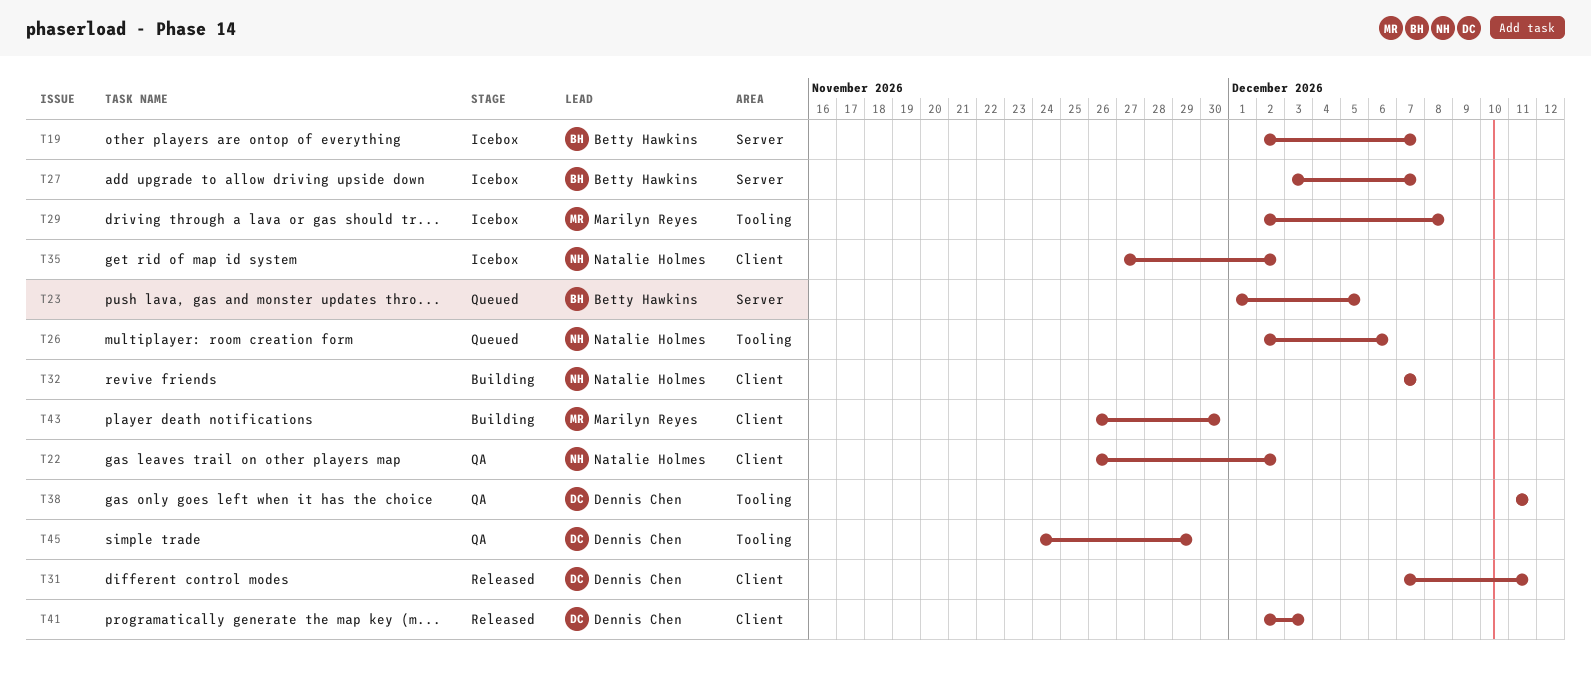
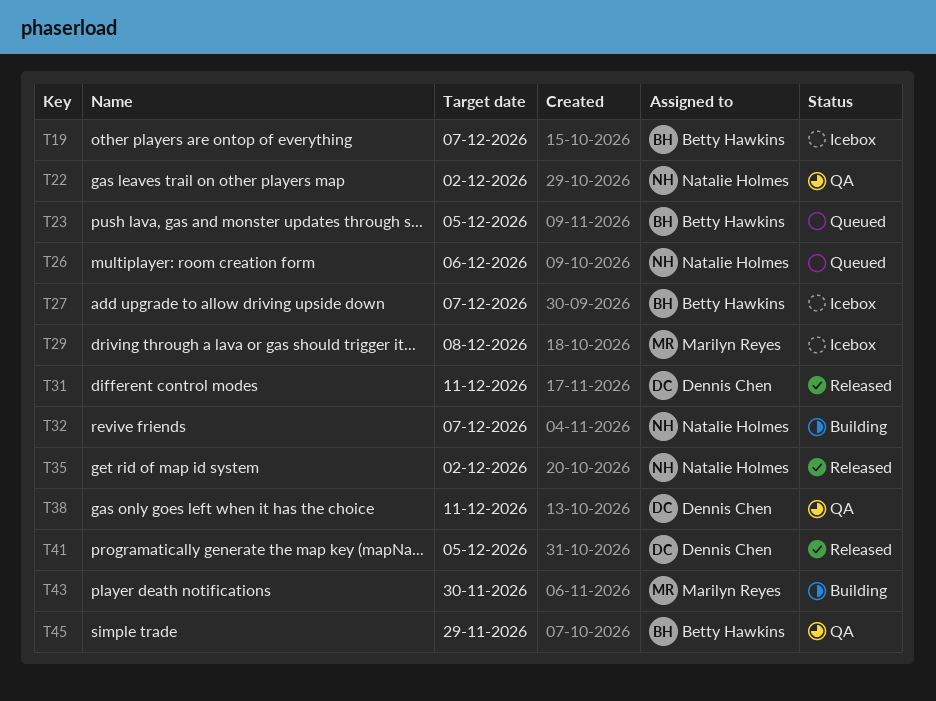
T35, status: Icebox -> Released
T41, due: Dec 3 -> Dec 5
T45, owner: Dennis Chen -> Betty Hawkins

